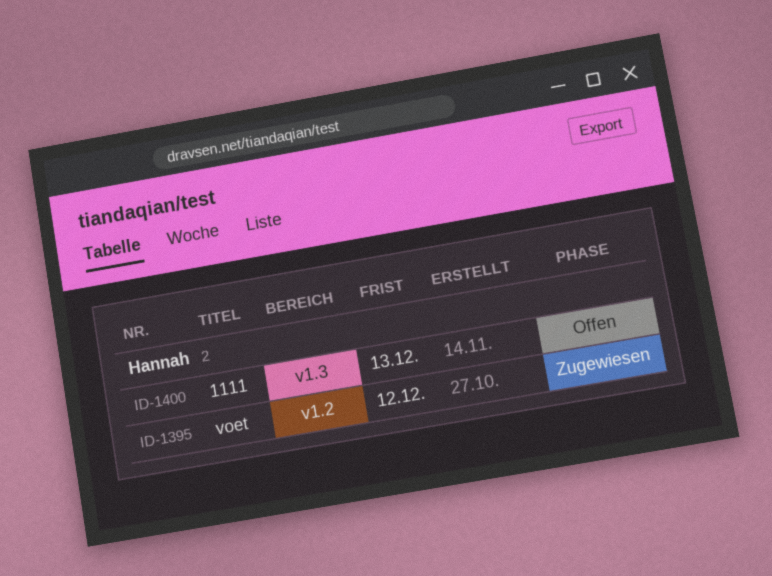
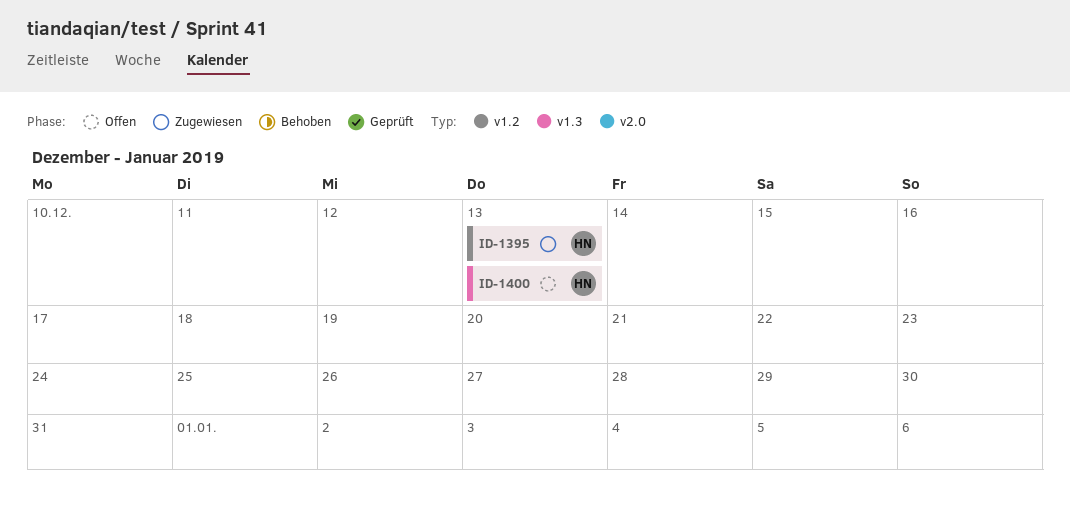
ID-1395, due: Dec 12 -> Dec 13

